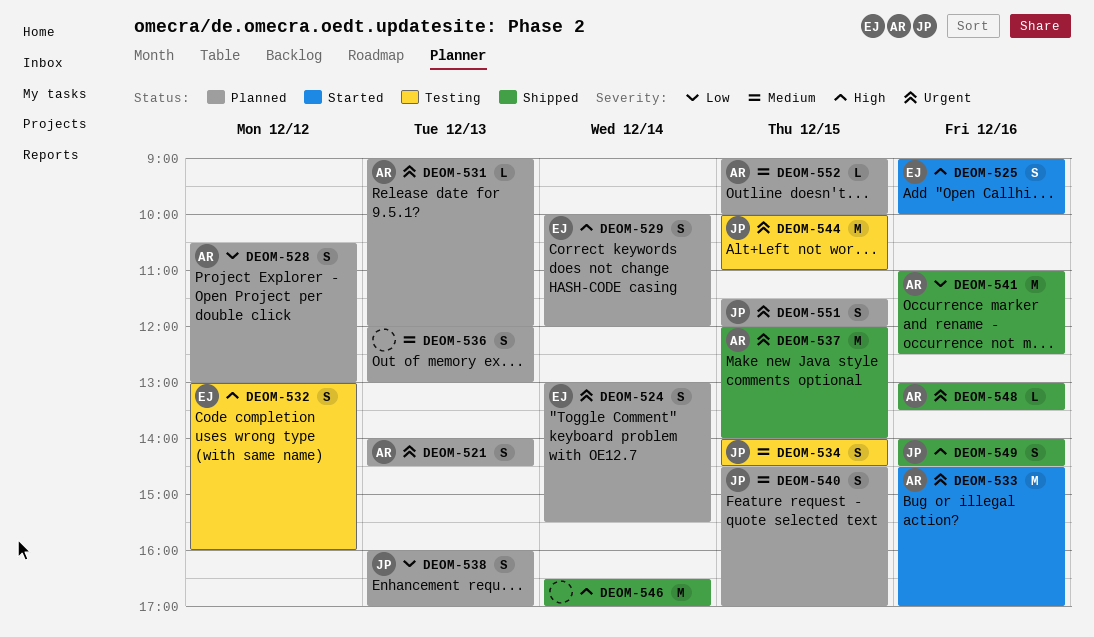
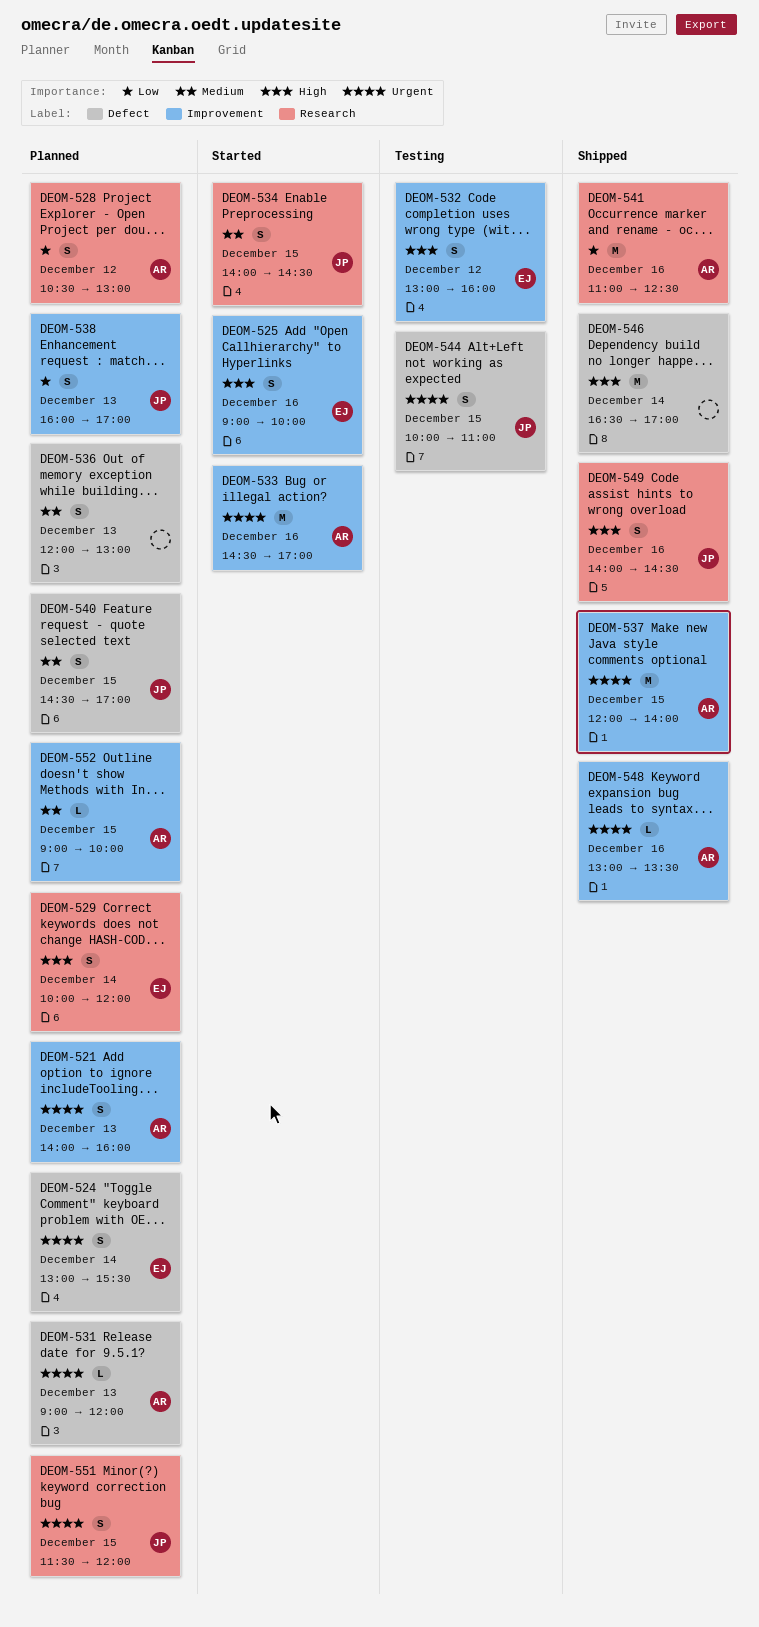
DEOM-521, ends: 14:30 -> 16:00
DEOM-534, status: Testing -> Started
DEOM-544, estimate: M -> S

